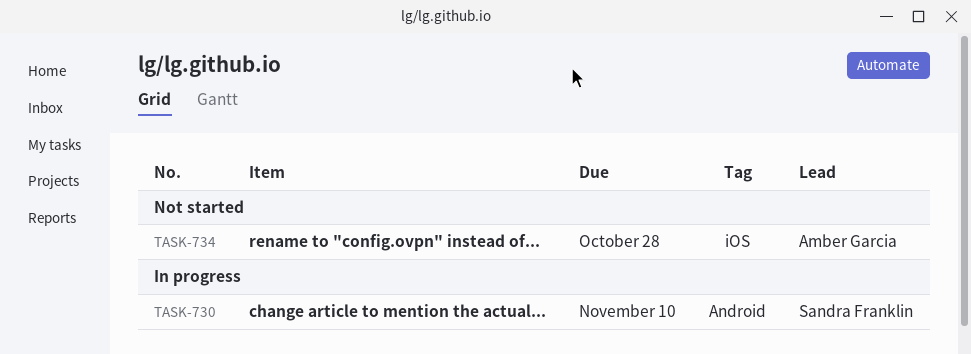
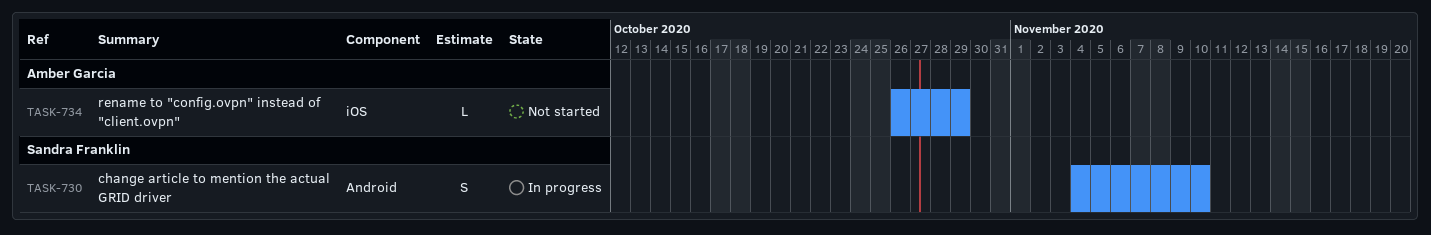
TASK-734, due: Oct 28 -> Oct 29

